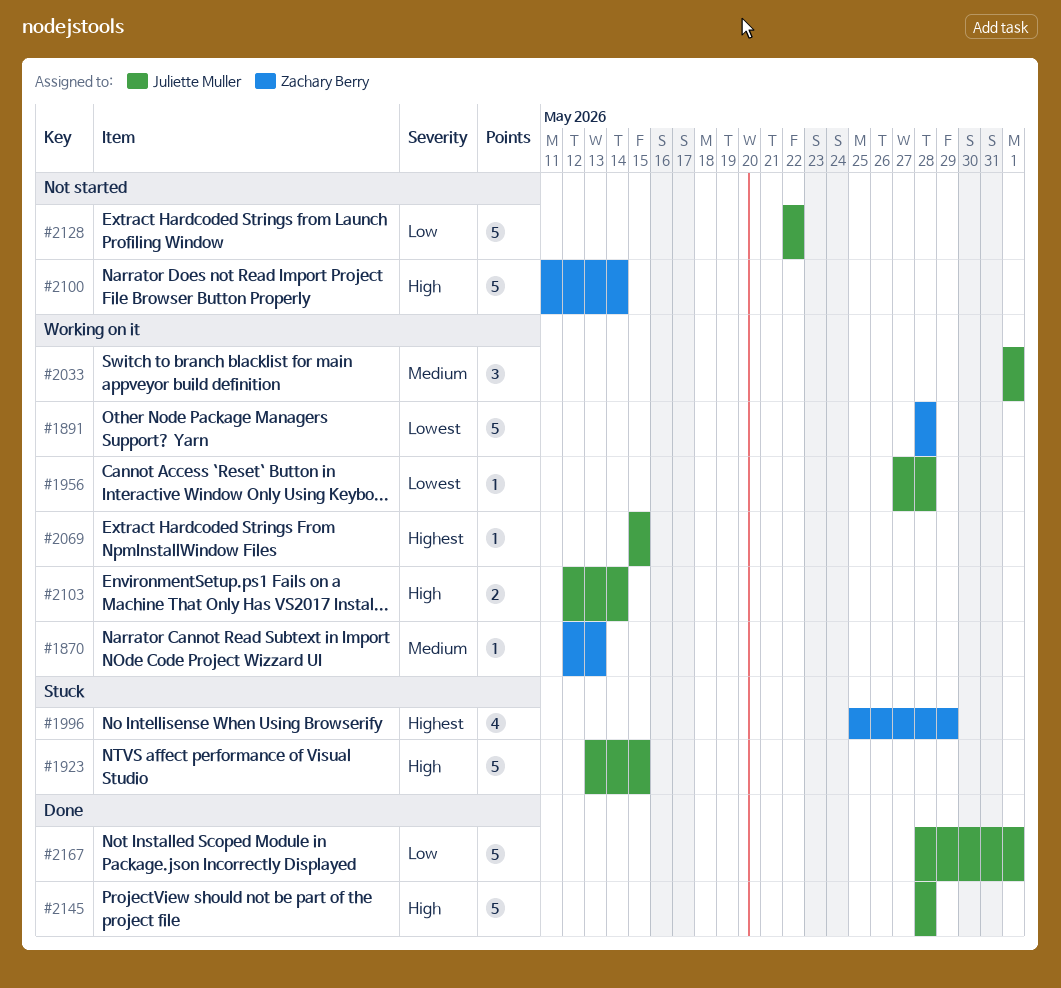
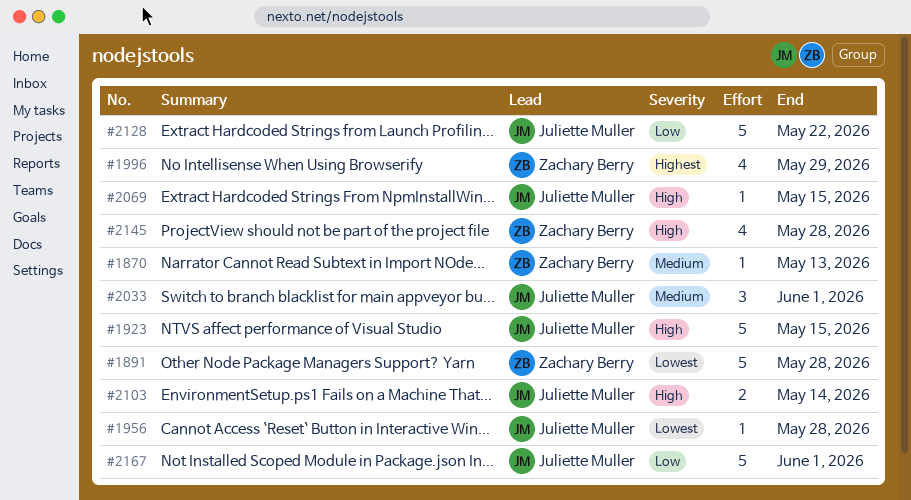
#2069, priority: Highest -> High
#2100: present -> none
#2145, owner: Juliette Muller -> Zachary Berry
#2145, estimate: 5 -> 4

